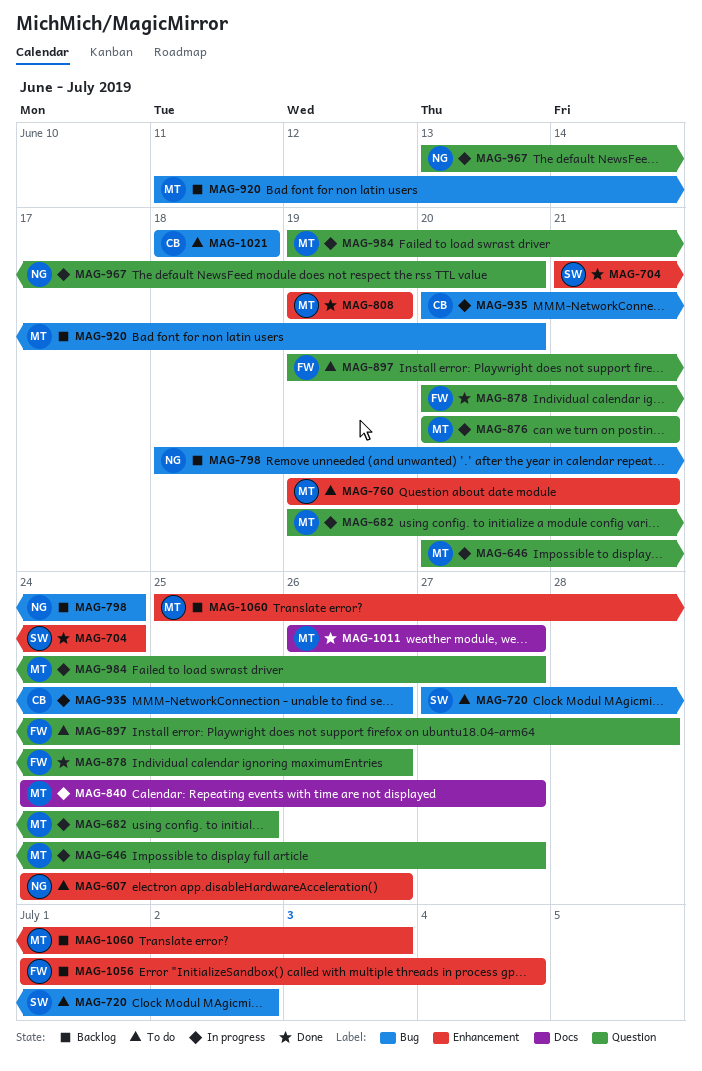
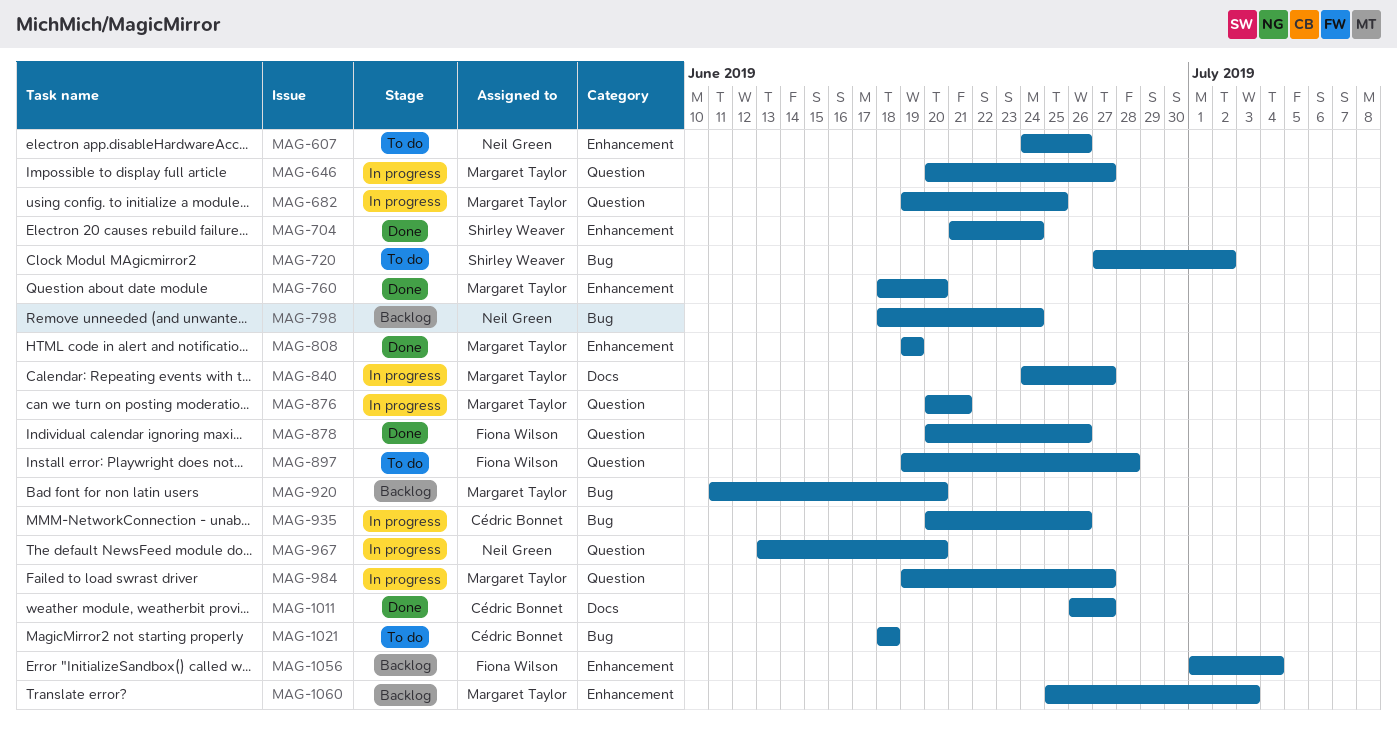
MAG-760, status: To do -> Done
MAG-760, start: Jun 19 -> Jun 18
MAG-760, due: Jun 21 -> Jun 20
MAG-1011, owner: Margaret Taylor -> Cédric Bonnet

